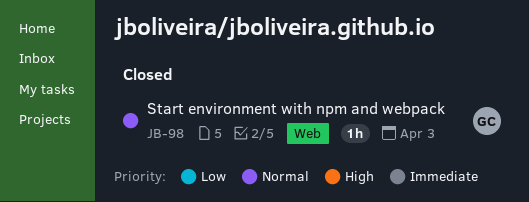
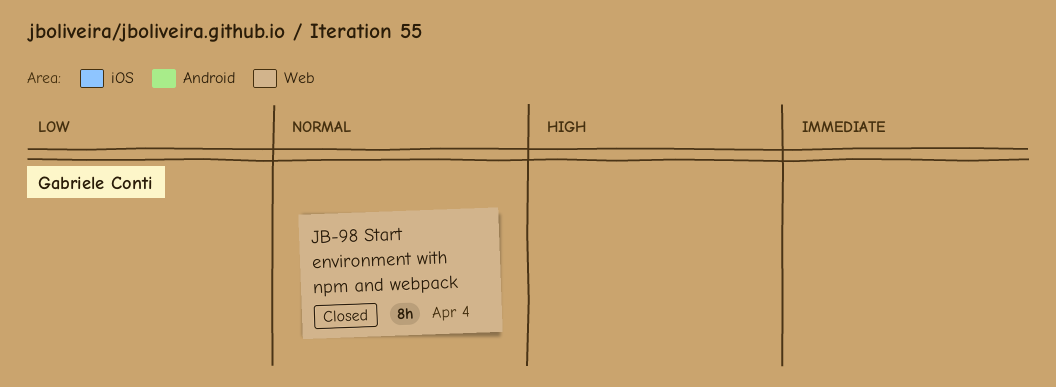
JB-98, estimate: 1h -> 8h
JB-98, due: Apr 3 -> Apr 4

